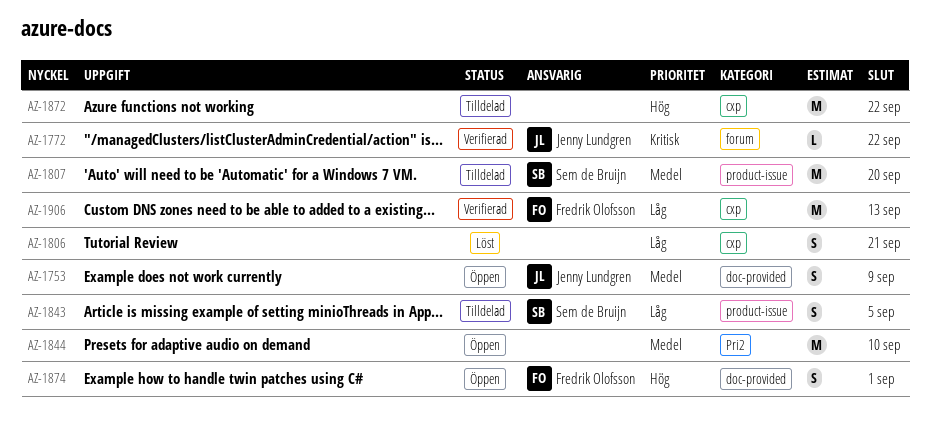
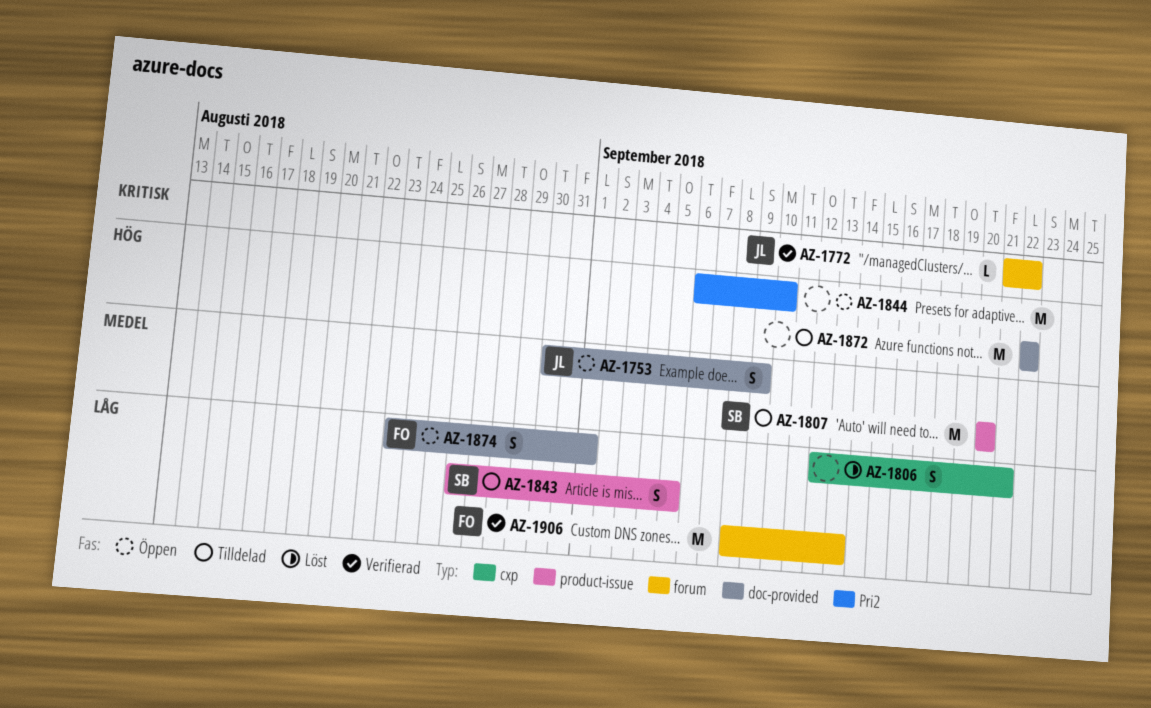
AZ-1844, priority: Medel -> Hög
AZ-1872, label: cxp -> doc-provided
AZ-1874, priority: Hög -> Låg
AZ-1906, label: cxp -> forum

